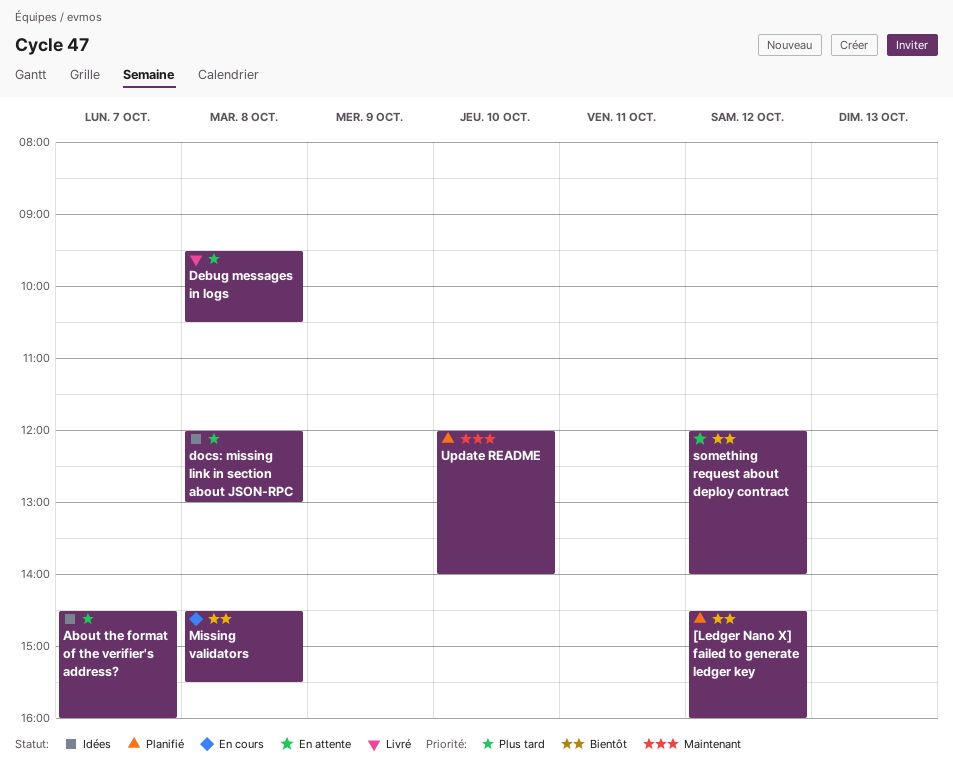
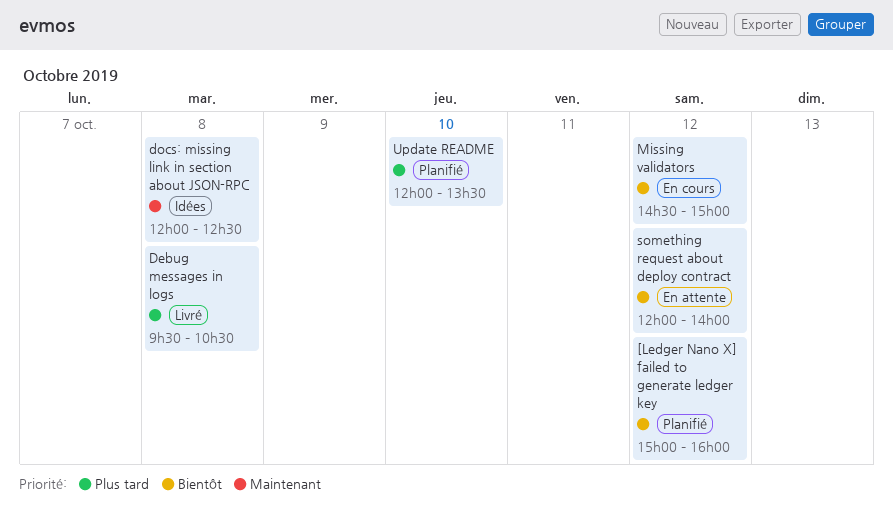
[Ledger Nano X] failed to generate ledger key, begins: 14:30 -> 15:00
About the format of the verifier's address?: present -> none
docs: missing link in section about JSON-RPC, priority: Plus tard -> Maintenant
docs: missing link in section about JSON-RPC, ends: 13:00 -> 12:30
Missing validators, day: Oct 8 -> Oct 12
Missing validators, ends: 15:30 -> 15:00
Update README, priority: Maintenant -> Plus tard
Update README, ends: 14:00 -> 13:30

